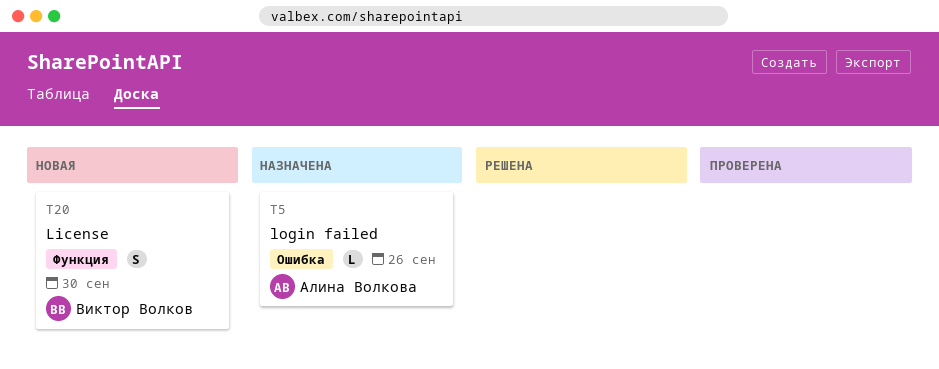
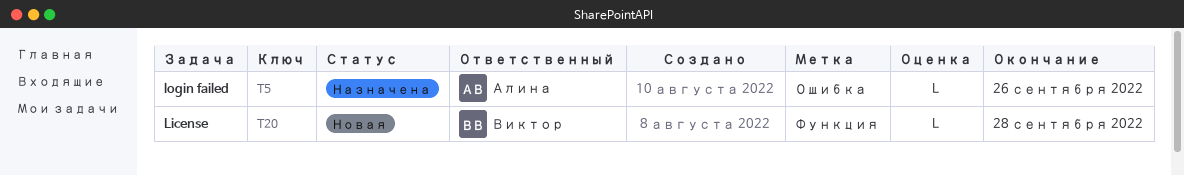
T20, estimate: S -> L
T20, due: Sep 30 -> Sep 28

